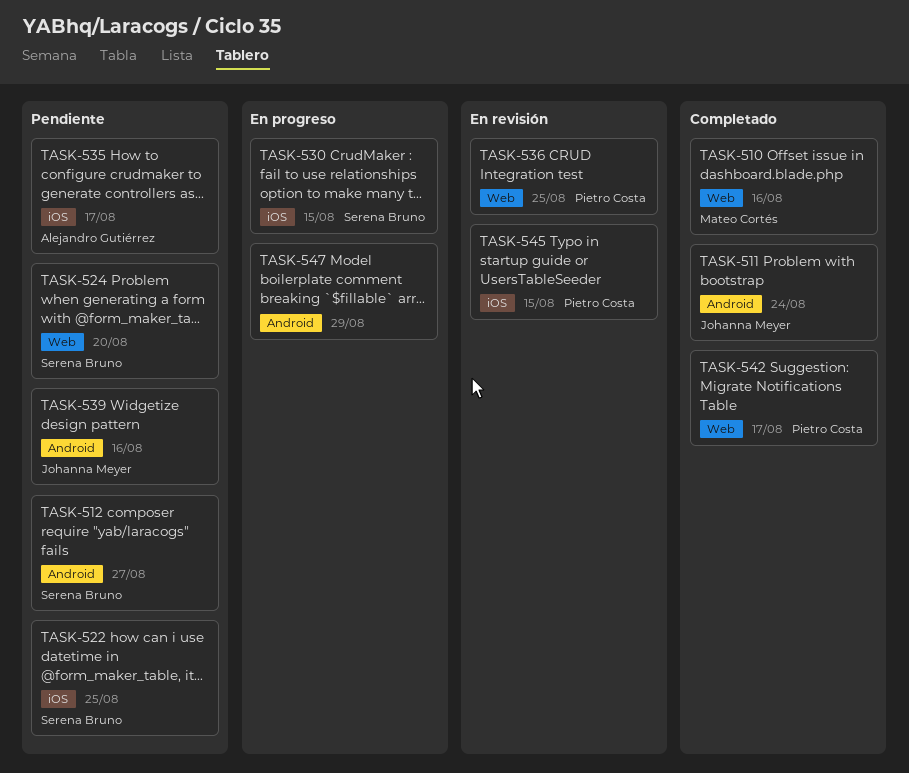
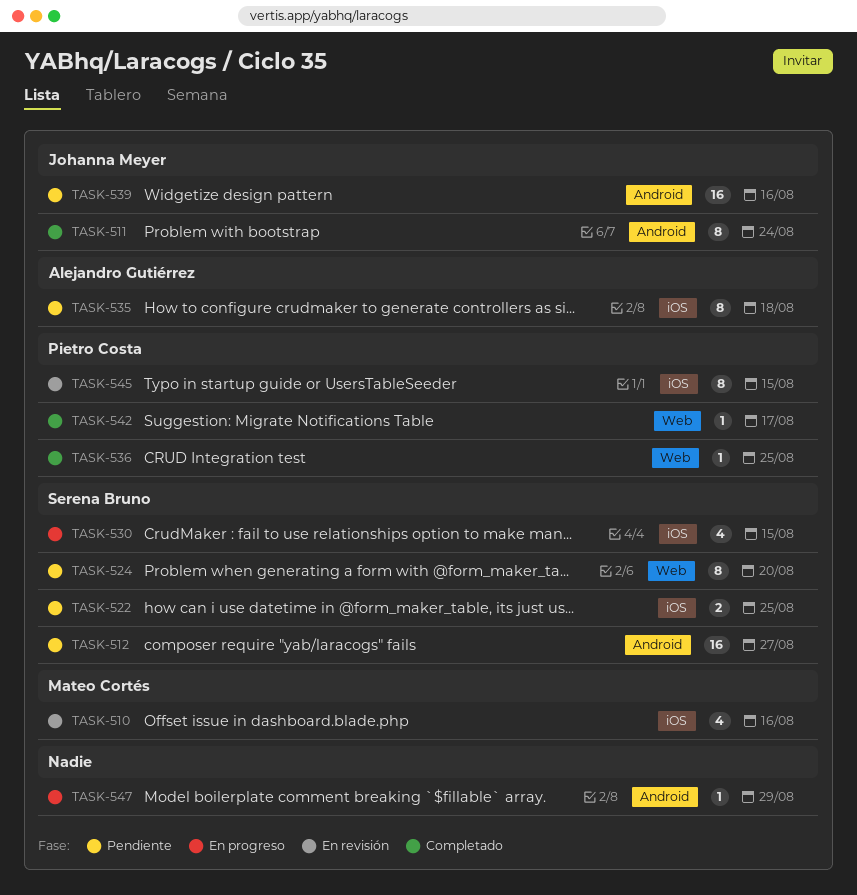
TASK-510, status: Completado -> En revisión
TASK-510, label: Web -> iOS
TASK-535, due: Aug 17 -> Aug 18
TASK-536, status: En revisión -> Completado

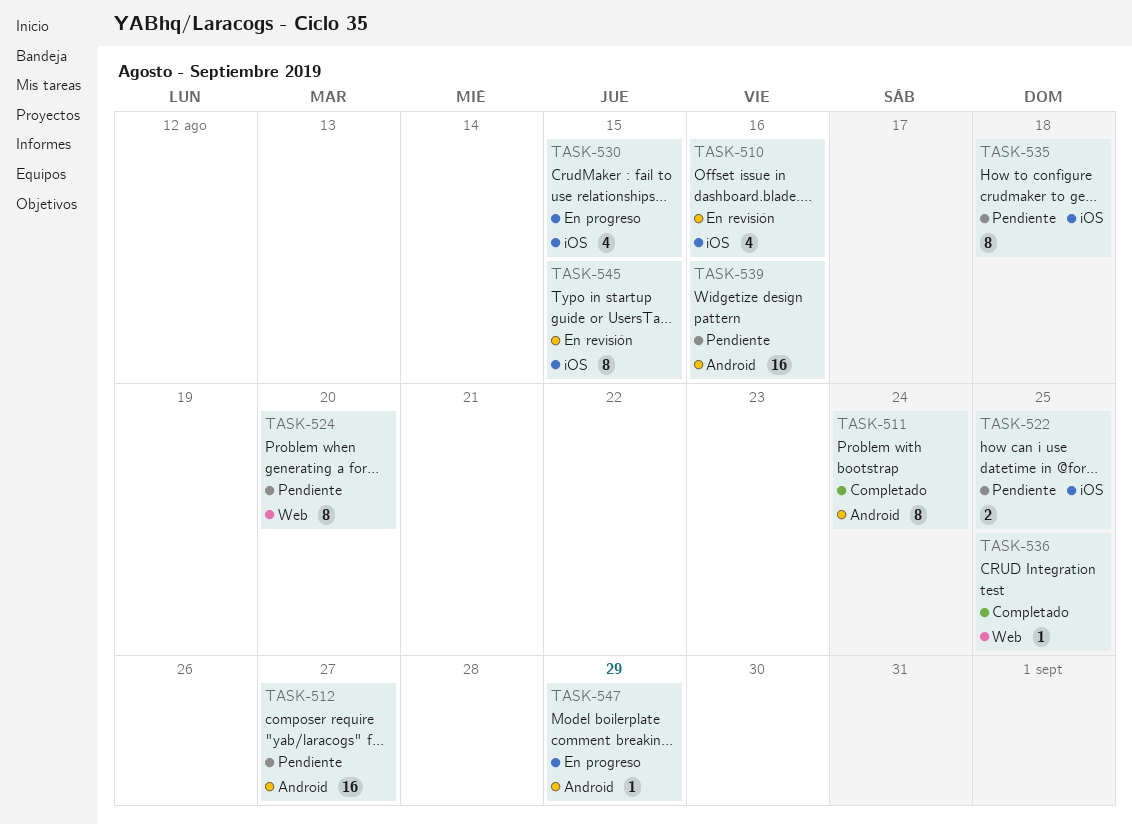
TASK-542: present -> none

